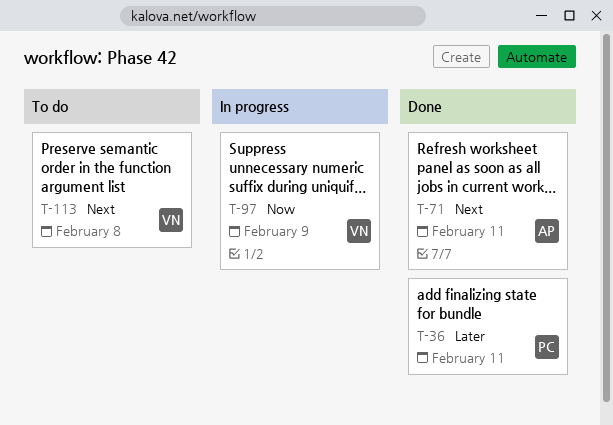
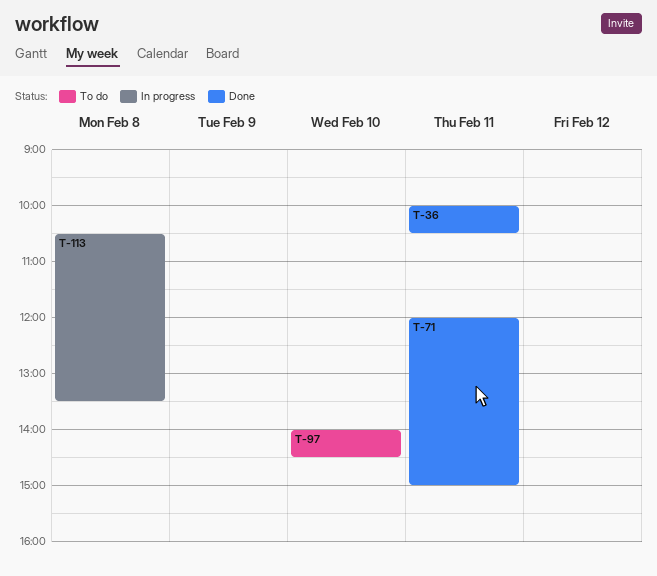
T-97, status: In progress -> To do
T-97, day: Feb 9 -> Feb 10
T-113, status: To do -> In progress

